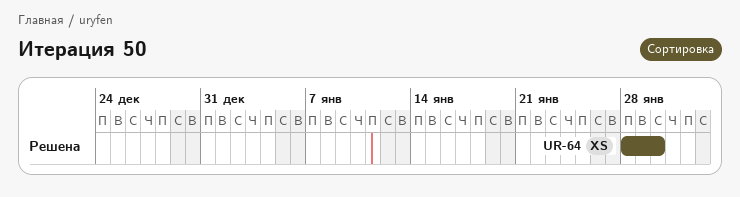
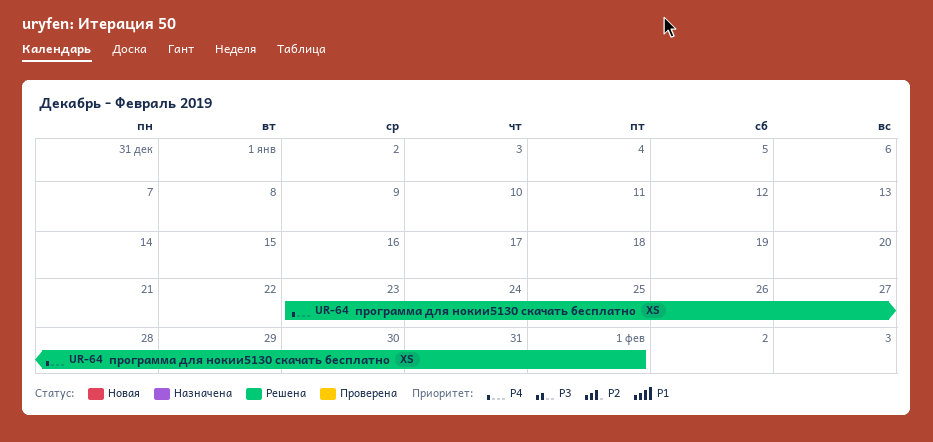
UR-64, start: Jan 28 -> Jan 23
UR-64, due: Jan 30 -> Feb 1

